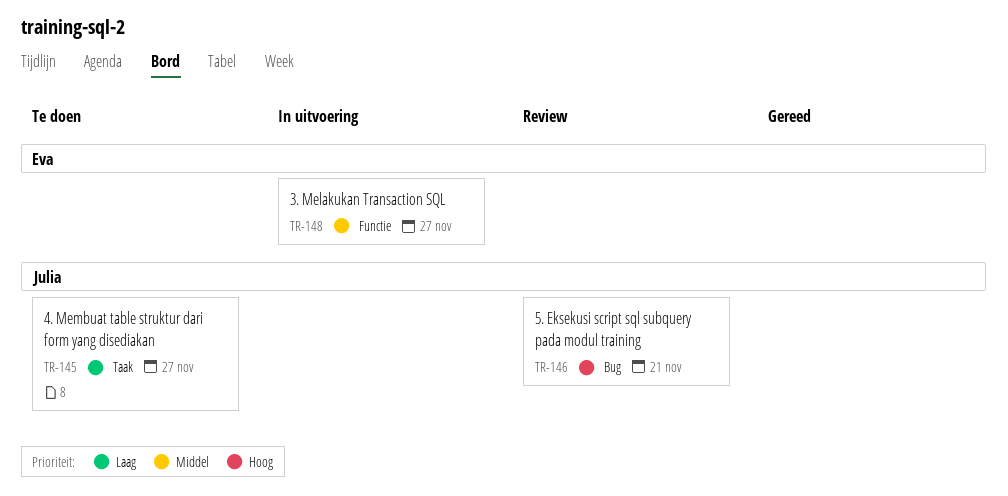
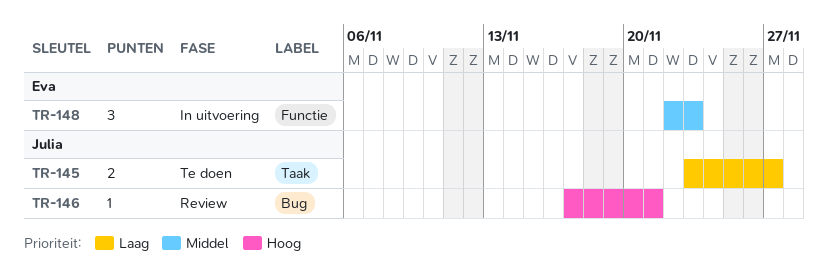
TR-148, due: Nov 27 -> Nov 23

